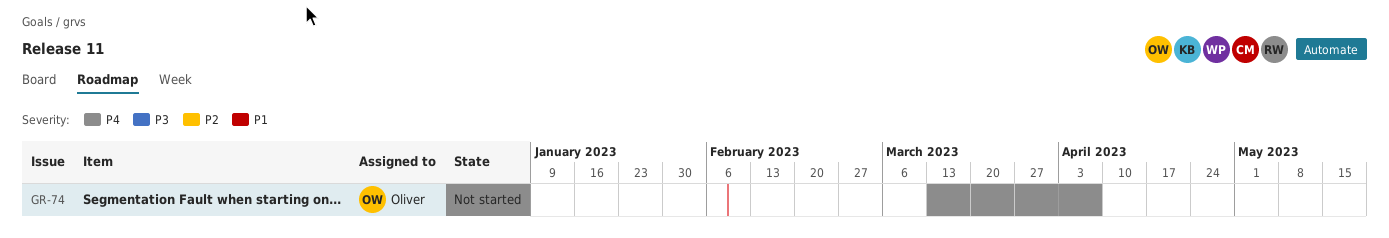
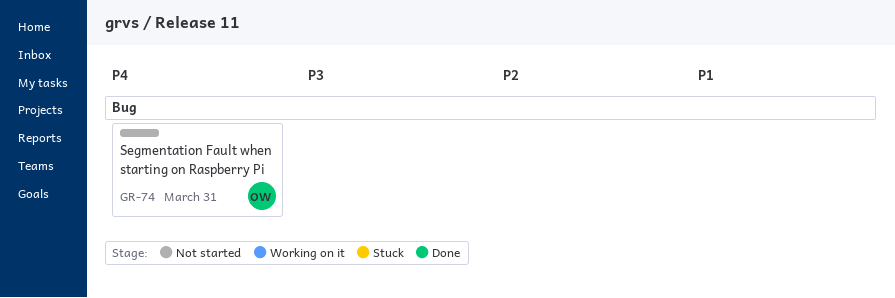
GR-74, due: Apr 7 -> Mar 31

